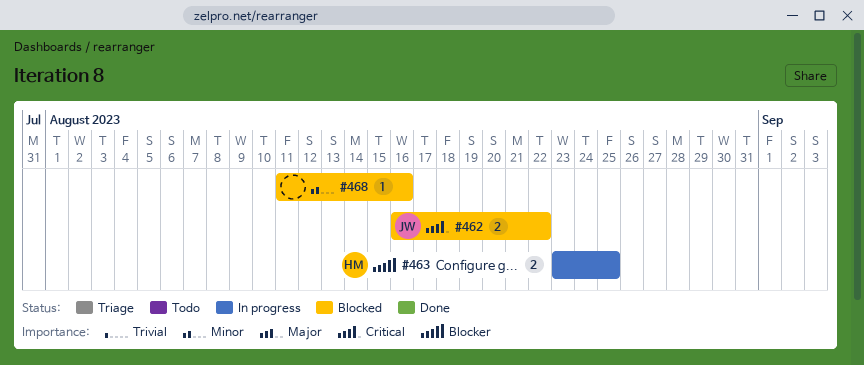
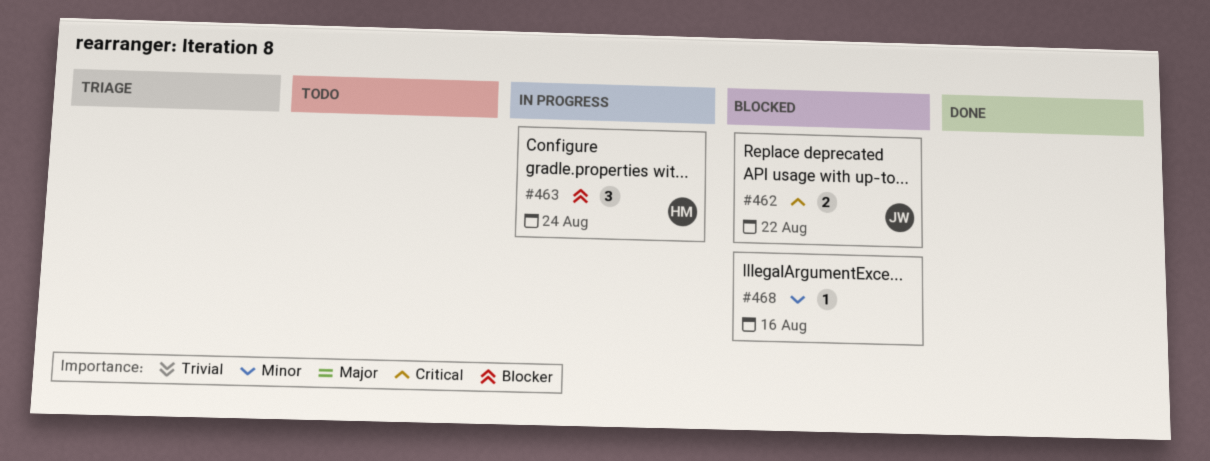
#463, estimate: 2 -> 3
#463, due: Aug 25 -> Aug 24

